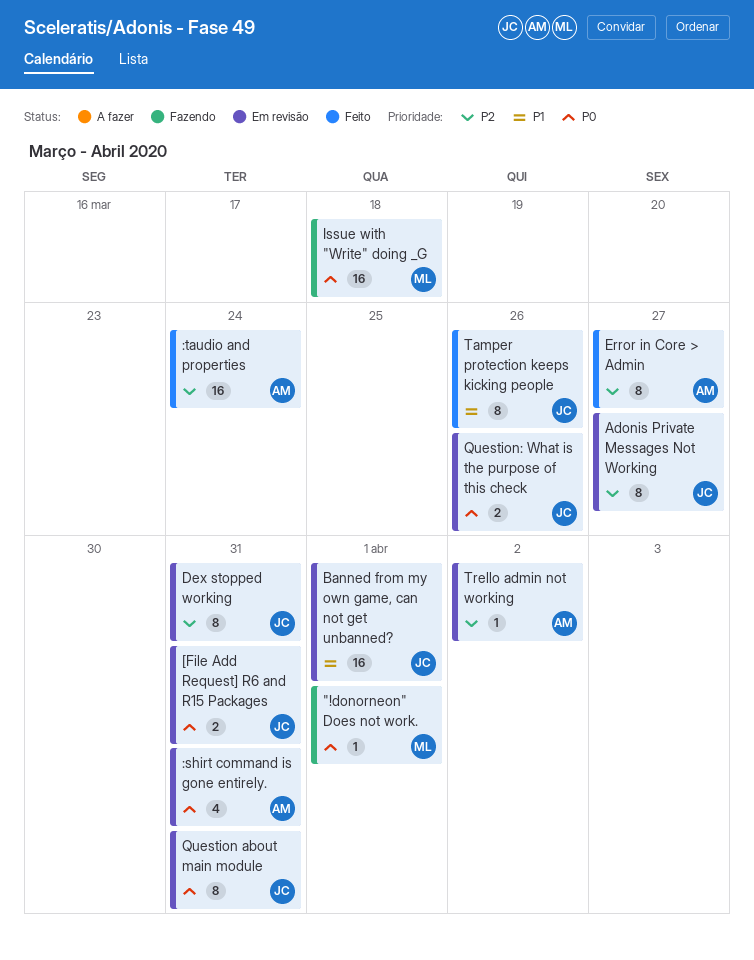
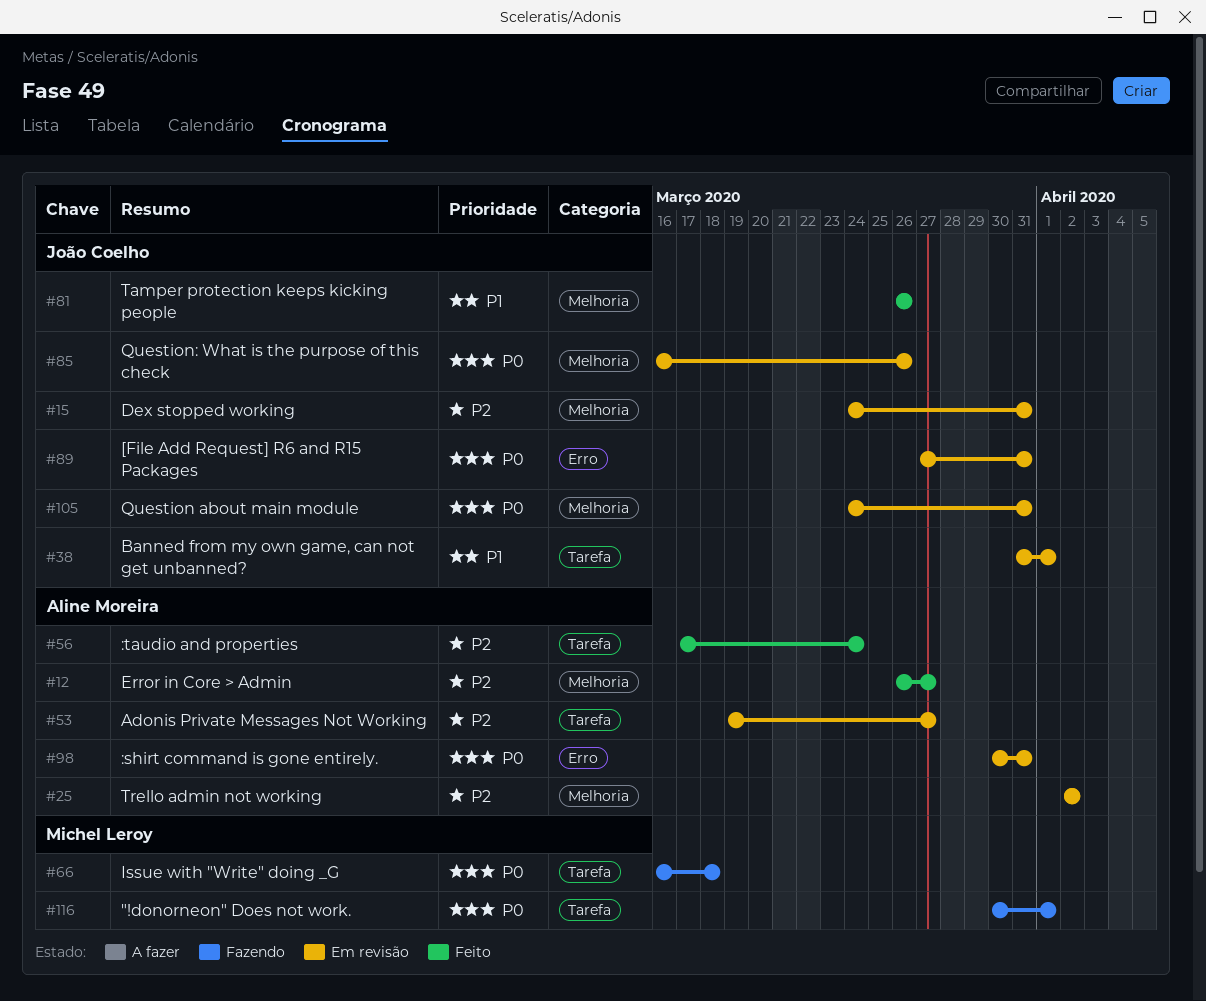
Adonis Private Messages Not Working, owner: João Coelho -> Aline Moreira

